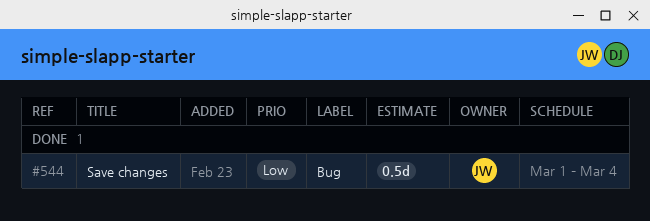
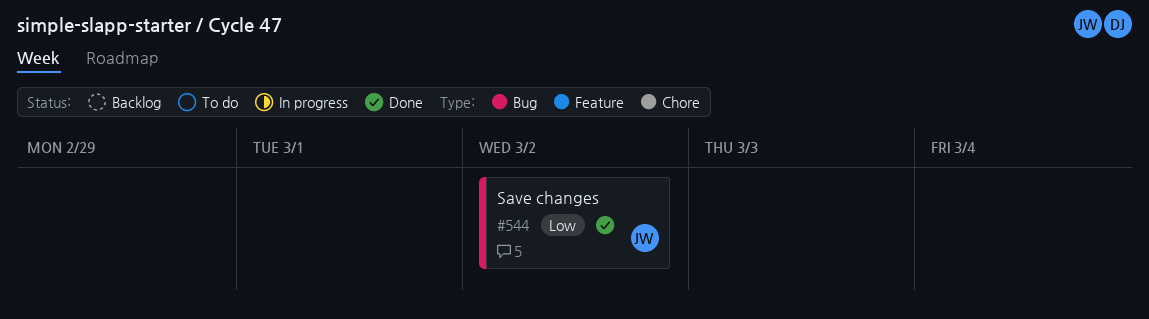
#544, due: Mar 4 -> Mar 2

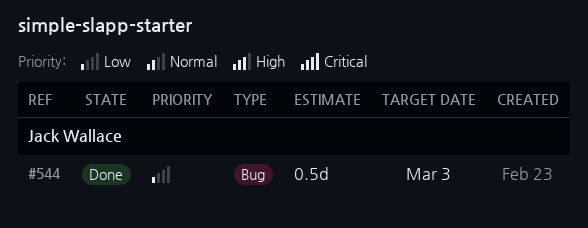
#544, due: Mar 2 -> Mar 3

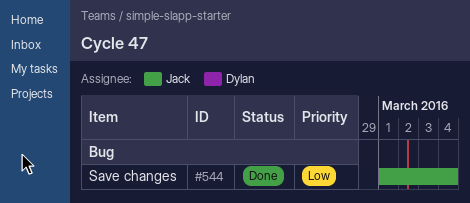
#544, due: Mar 3 -> Mar 4

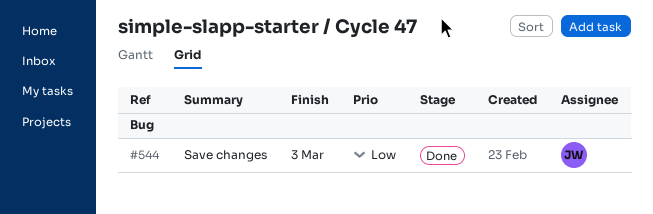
#544, due: Mar 4 -> Mar 3

